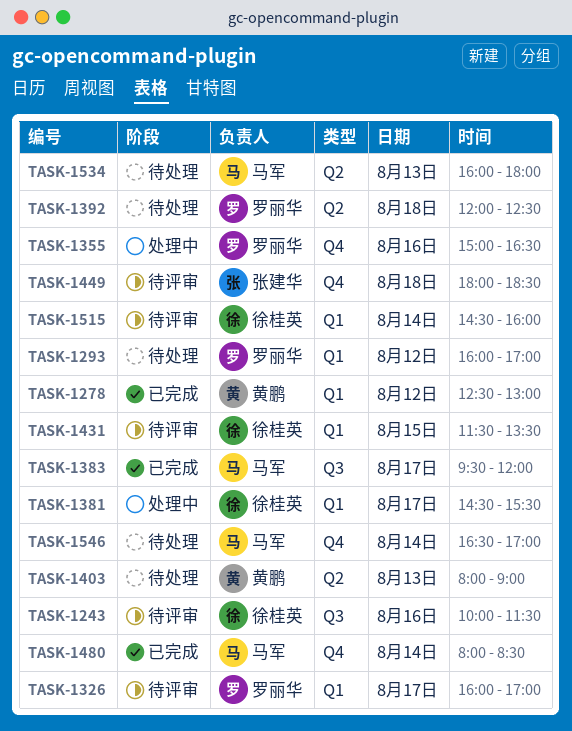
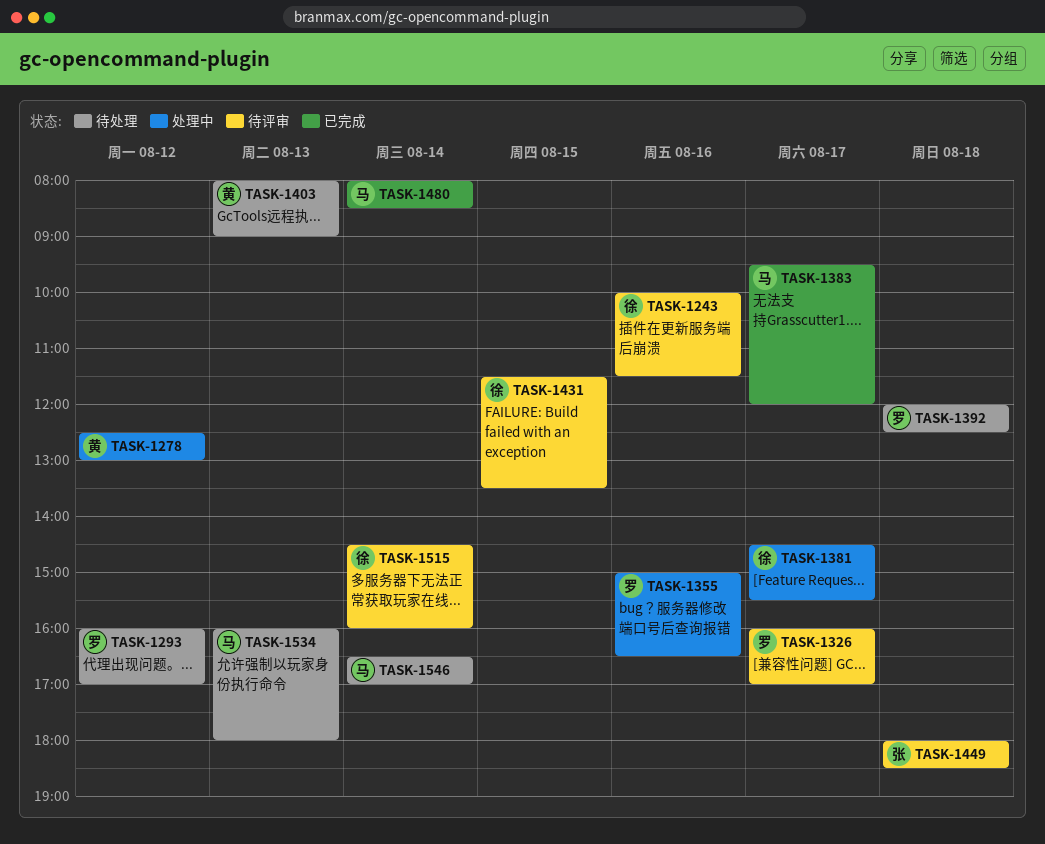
TASK-1278, status: 已完成 -> 处理中

